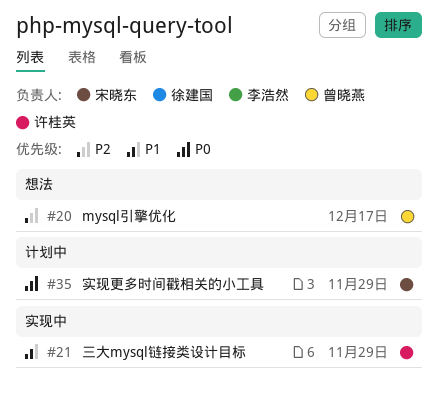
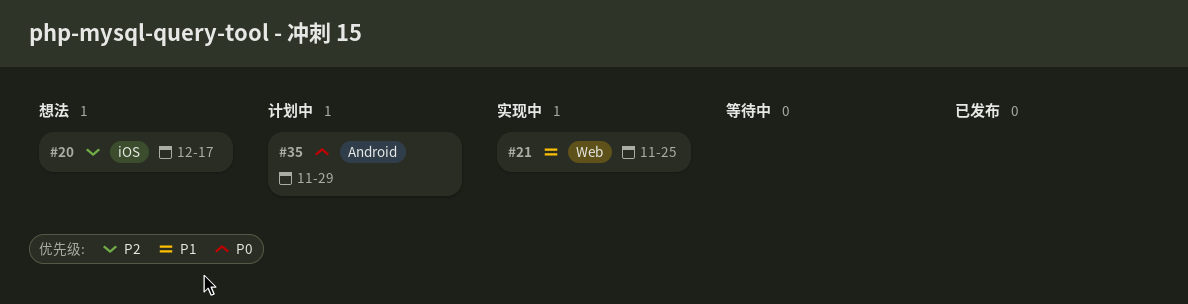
#21, due: Nov 29 -> Nov 25

